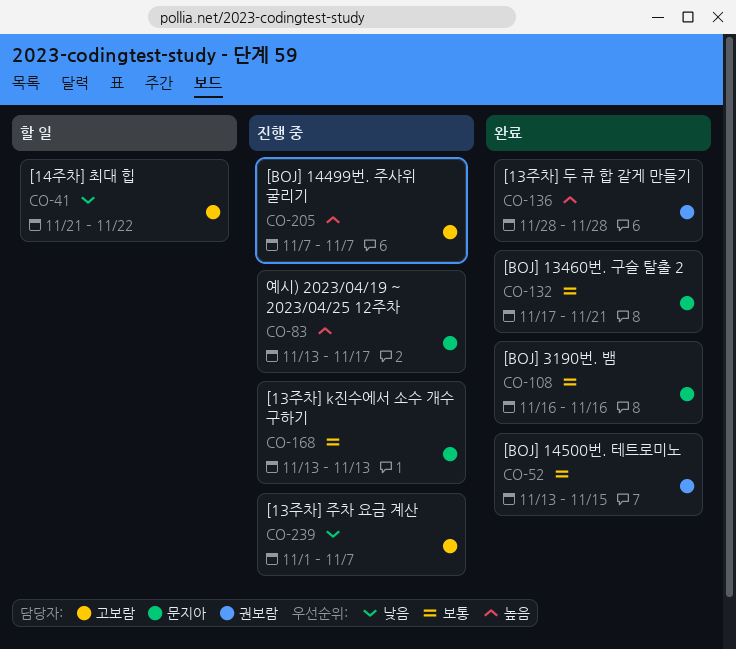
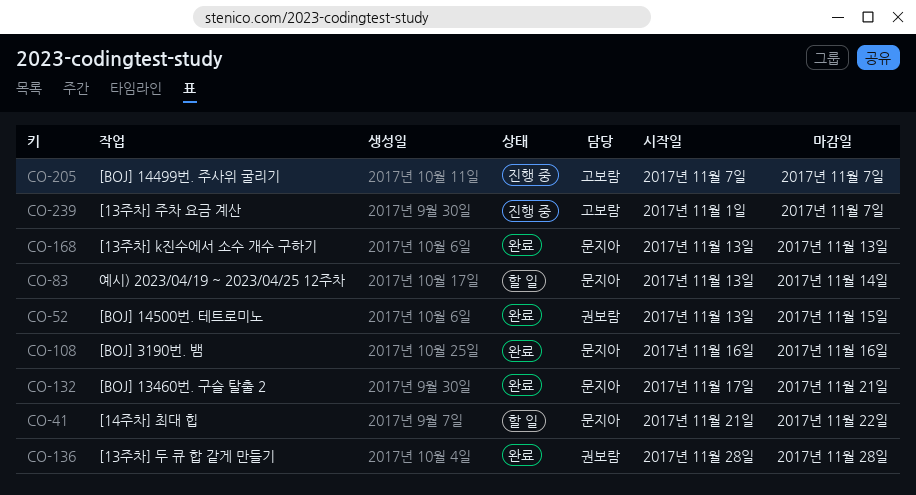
CO-41, owner: 고보람 -> 문지아
CO-83, status: 진행 중 -> 할 일
CO-83, due: Nov 17 -> Nov 14
CO-168, status: 진행 중 -> 완료

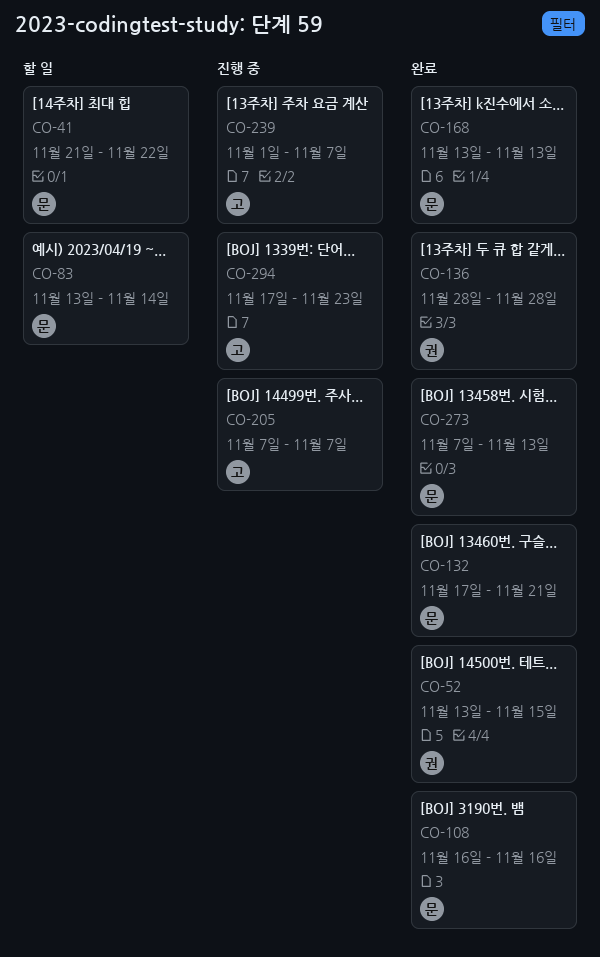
CO-273: none -> present
CO-294: none -> present

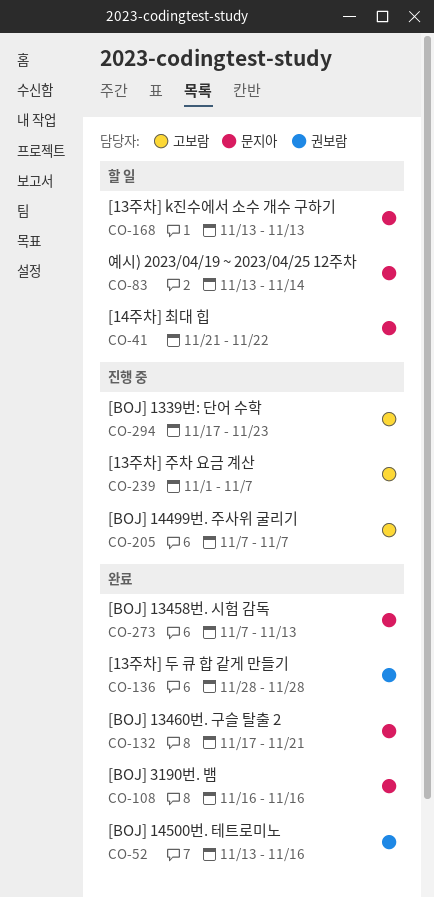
CO-52, due: Nov 15 -> Nov 16
CO-168, status: 완료 -> 할 일

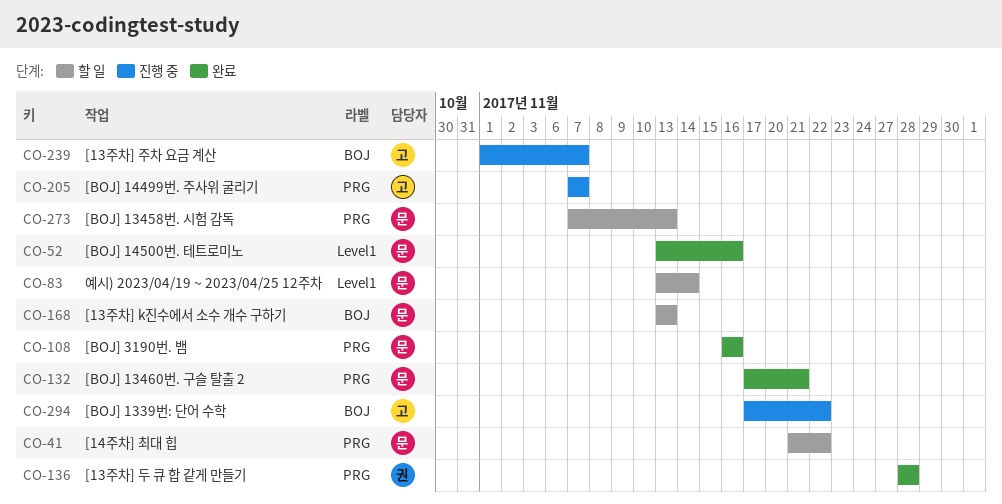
CO-52, owner: 권보람 -> 문지아
CO-273, status: 완료 -> 할 일
CO-294, due: Nov 23 -> Nov 22

